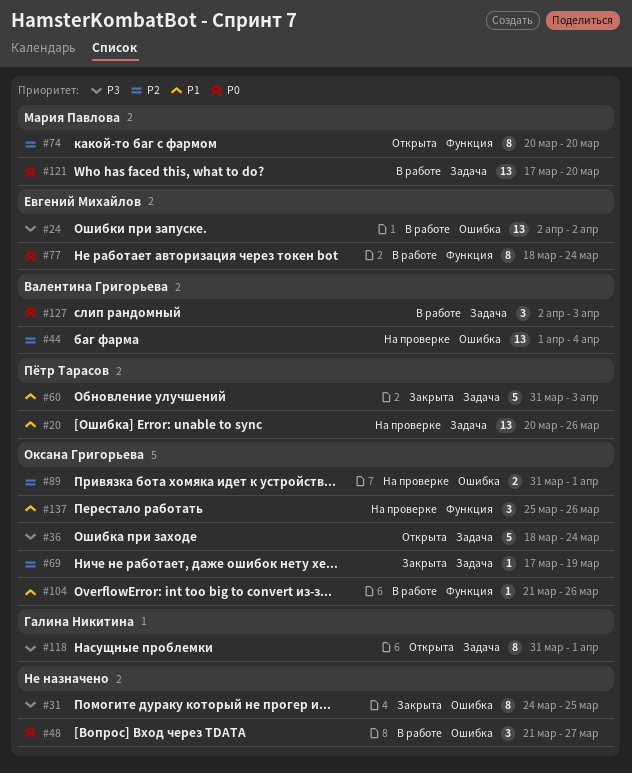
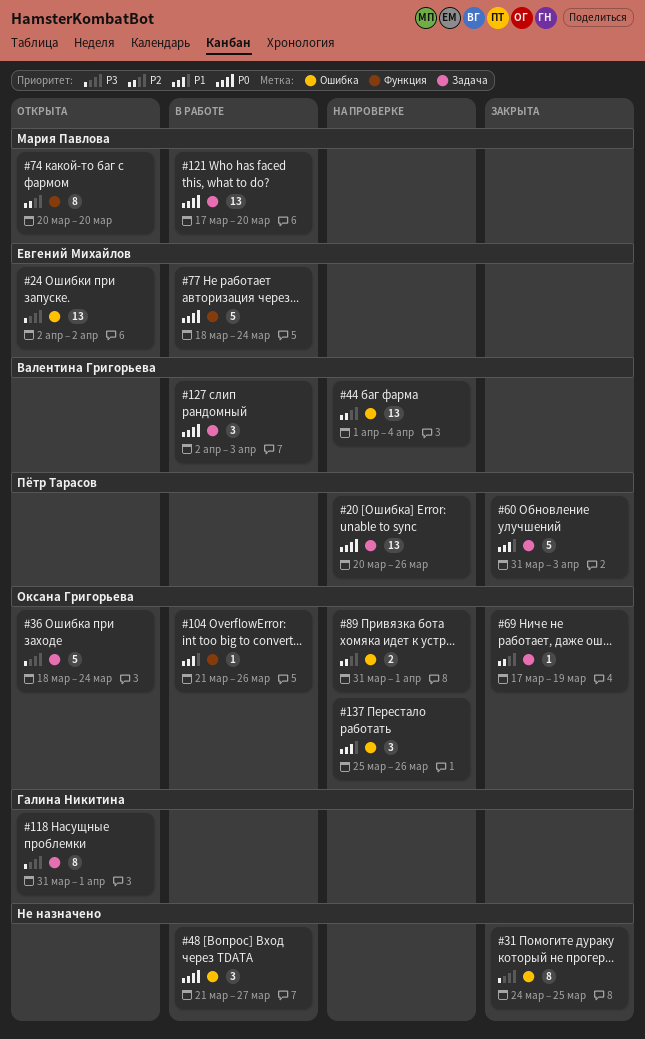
#20, priority: P1 -> P0
#24, status: В работе -> Открыта
#77, estimate: 8 -> 5
#137, label: Функция -> Ошибка

